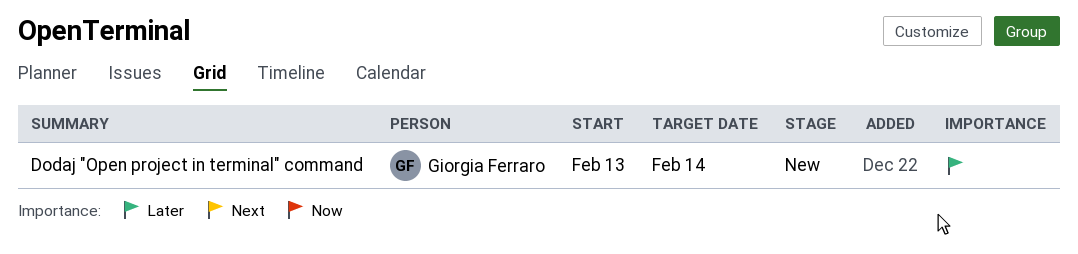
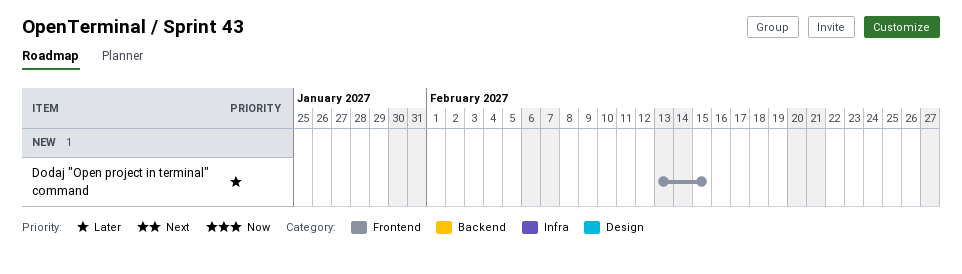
Dodaj "Open project in terminal" command, due: Feb 14 -> Feb 15

